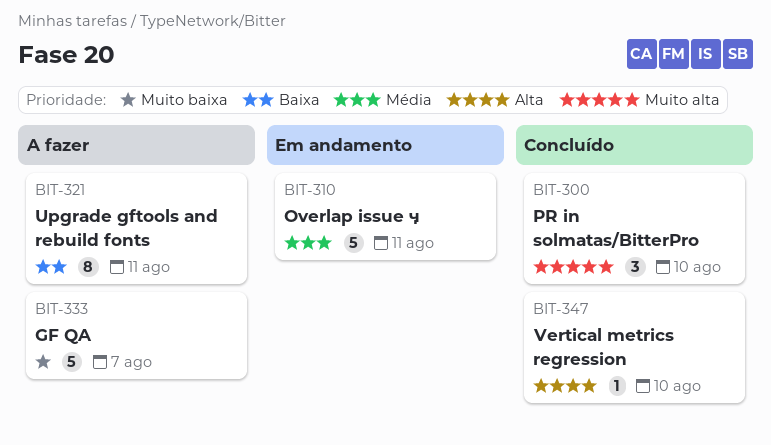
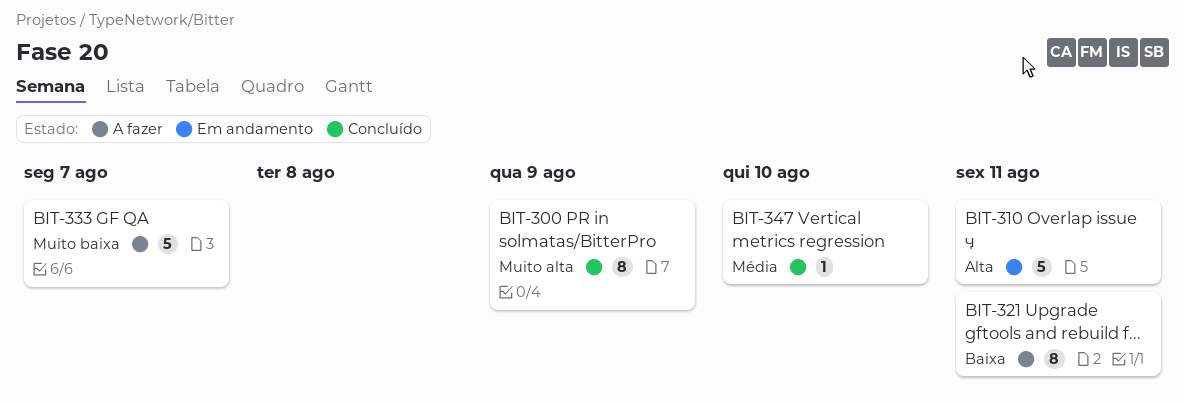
BIT-300, estimate: 3 -> 8
BIT-300, due: Aug 10 -> Aug 9
BIT-310, priority: Média -> Alta
BIT-347, priority: Alta -> Média

